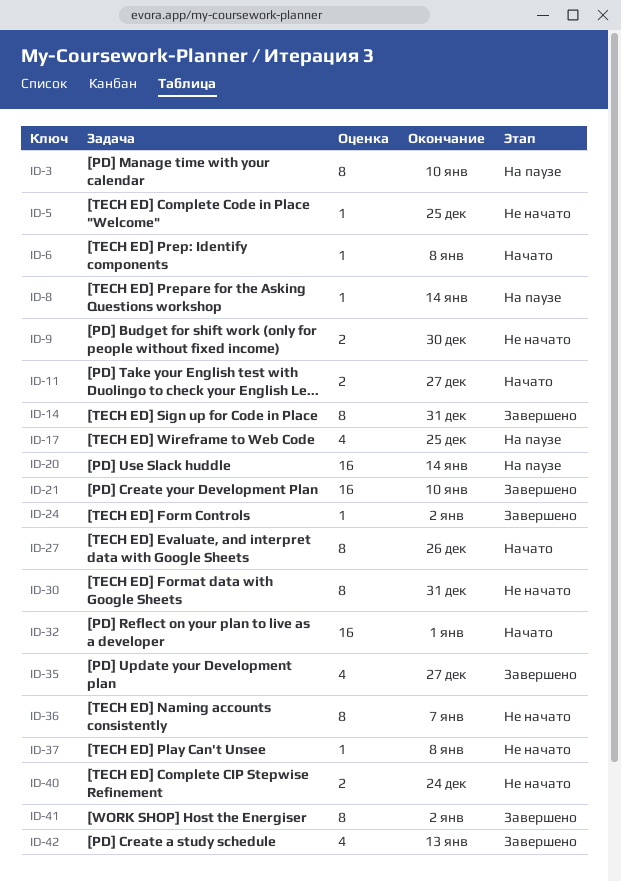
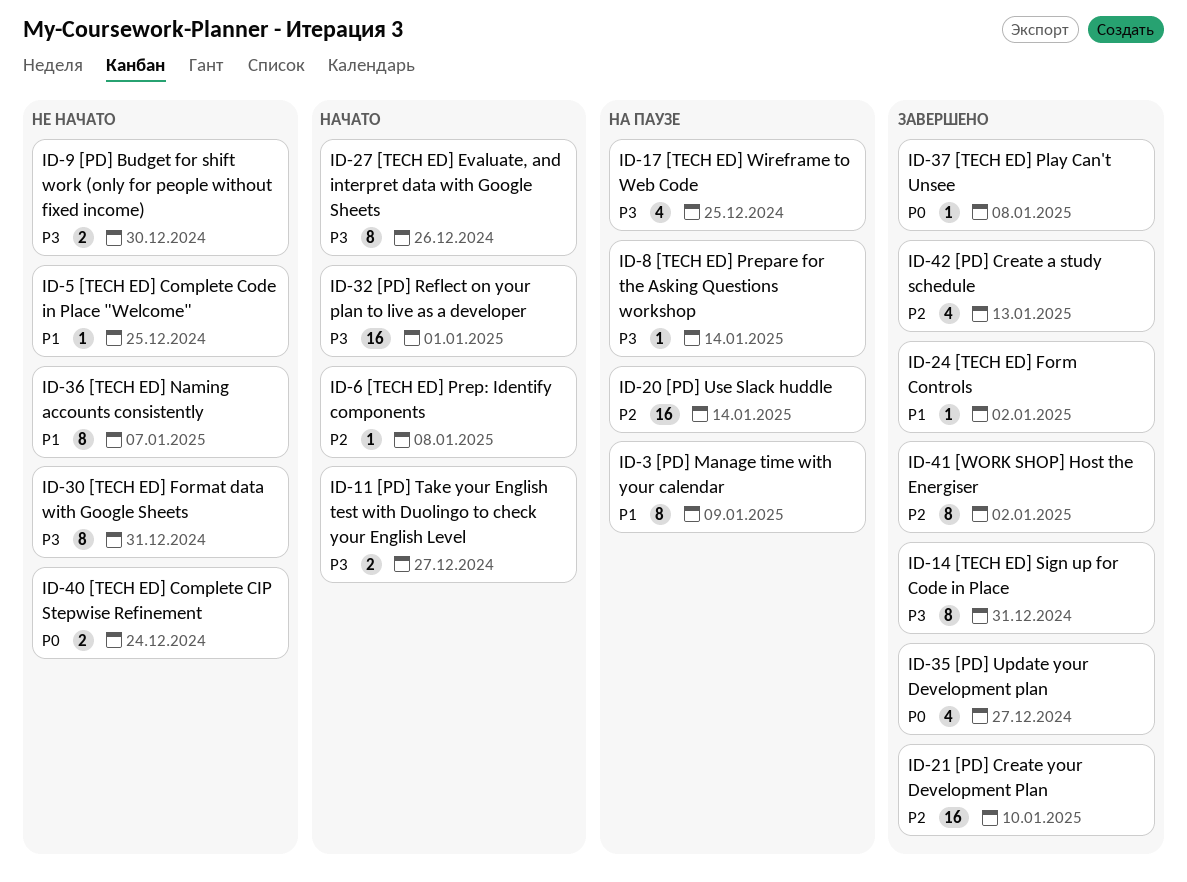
ID-3, due: Jan 10 -> Jan 9
ID-37, status: Не начато -> Завершено

